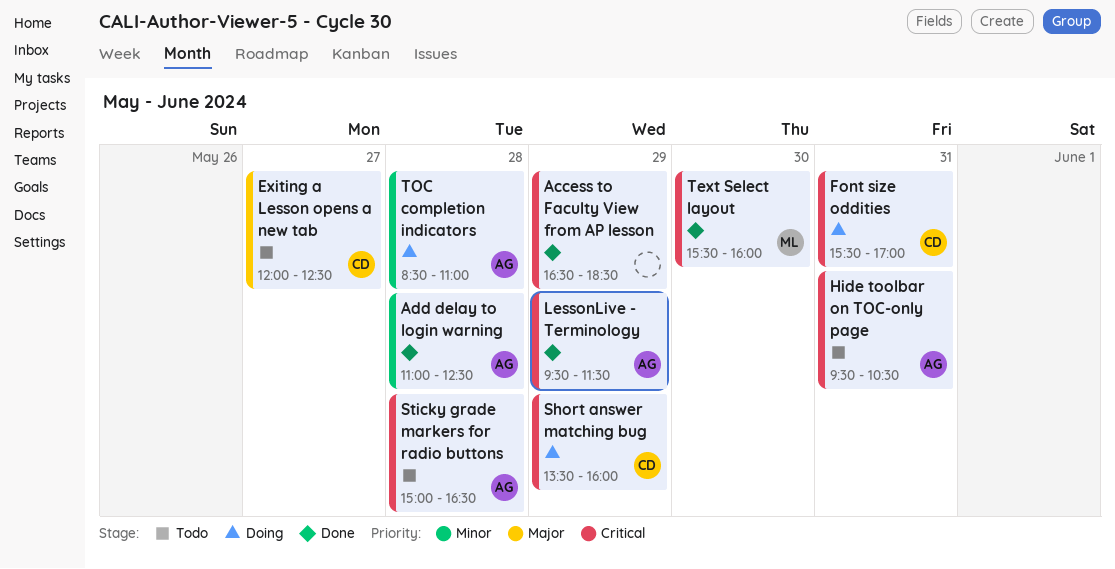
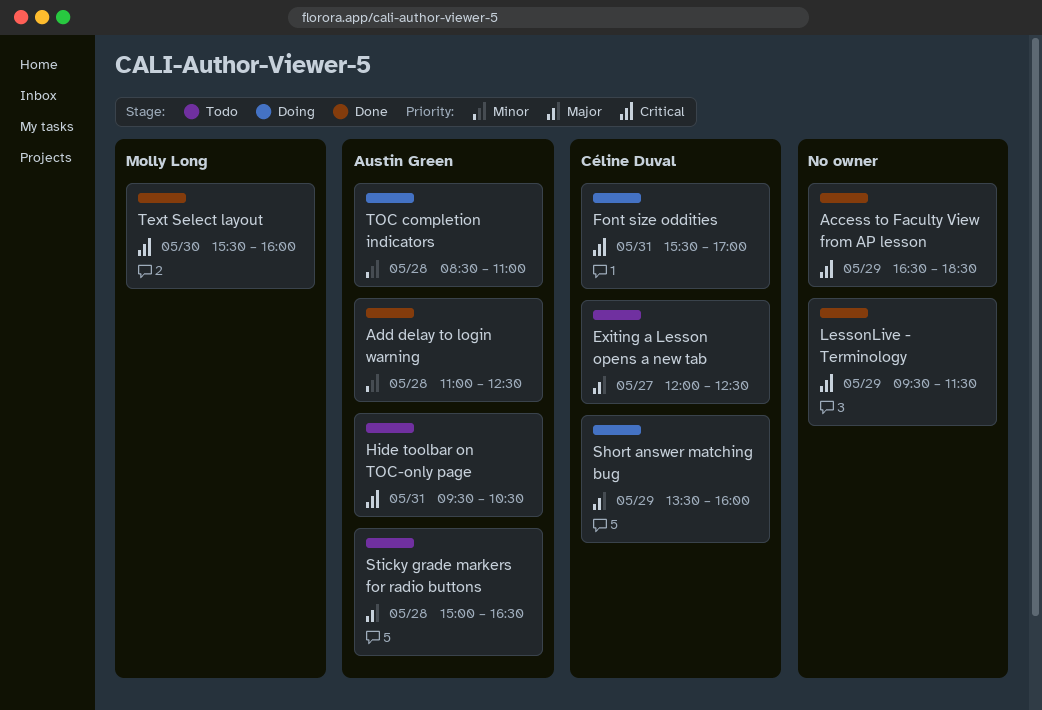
LessonLive - Terminology, owner: Austin Green -> none
Short answer matching bug, priority: Critical -> Major
Sticky grade markers for radio buttons, priority: Critical -> Major

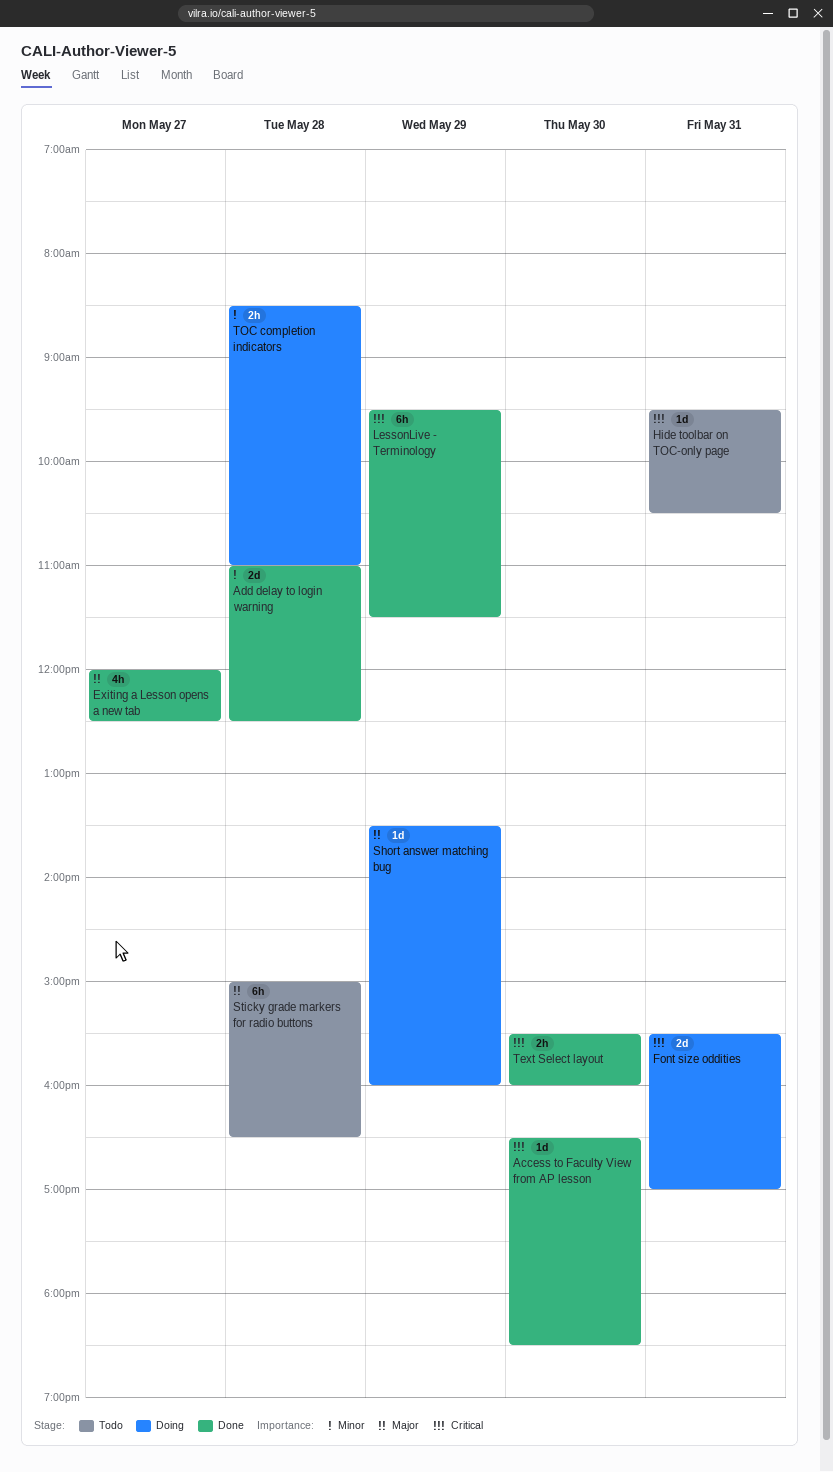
Access to Faculty View from AP lesson, day: May 29 -> May 30
Exiting a Lesson opens a new tab, status: Todo -> Done

